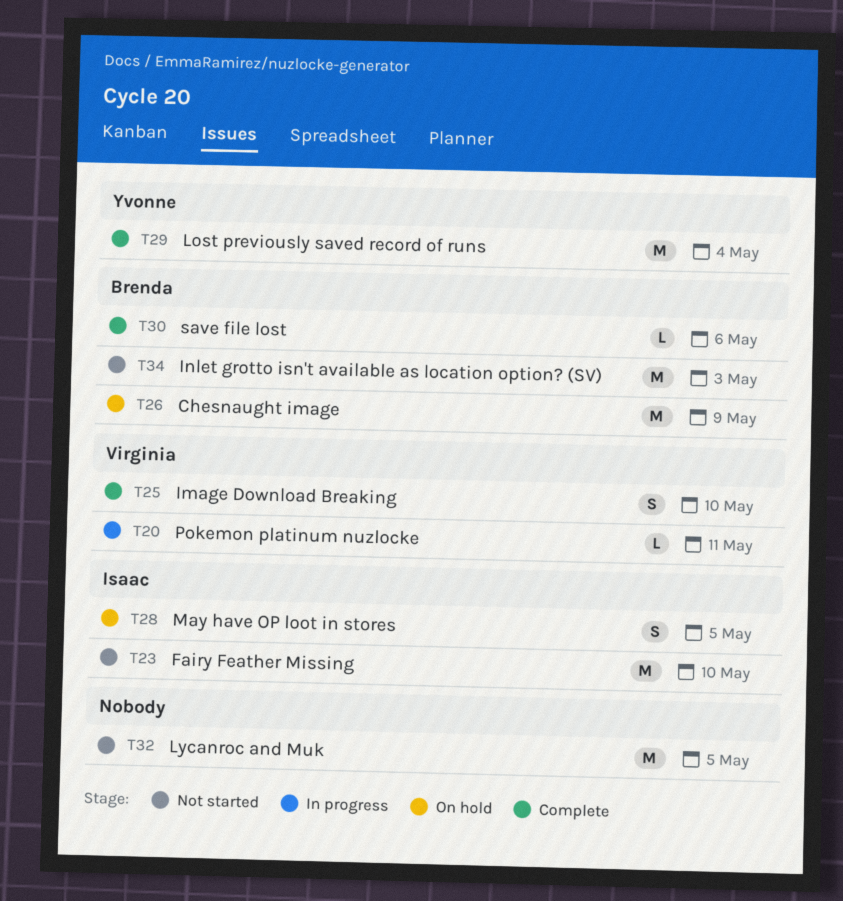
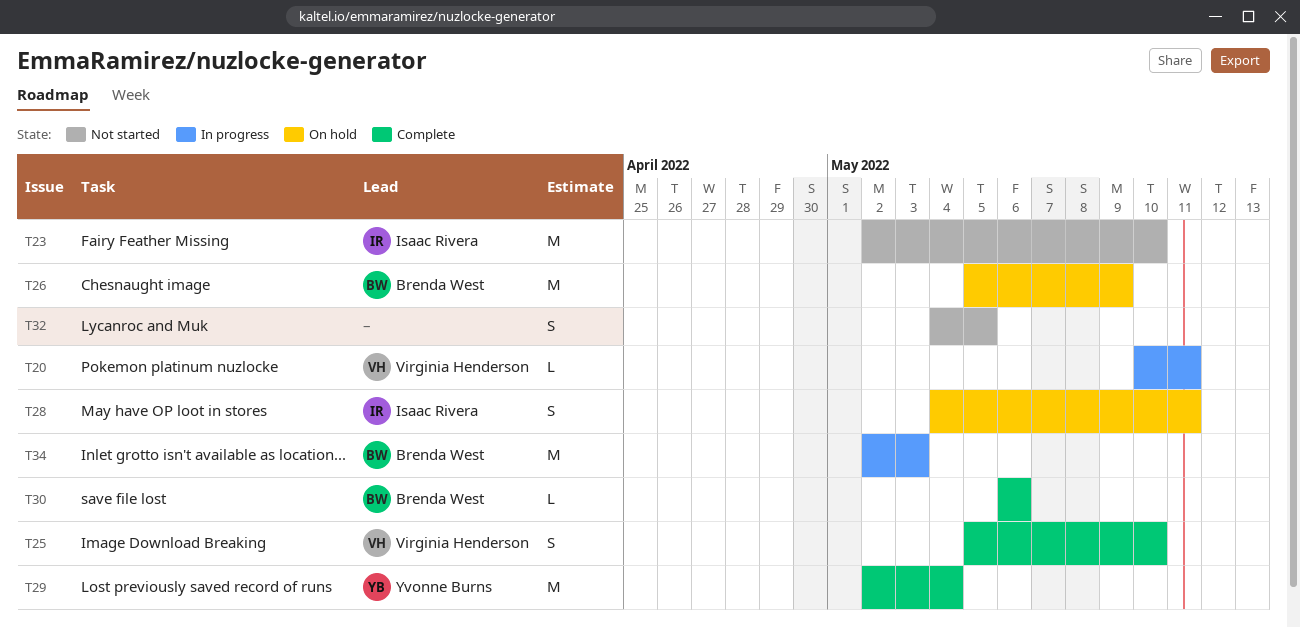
T28, due: May 5 -> May 11
T32, estimate: M -> S
T34, status: Not started -> In progress

